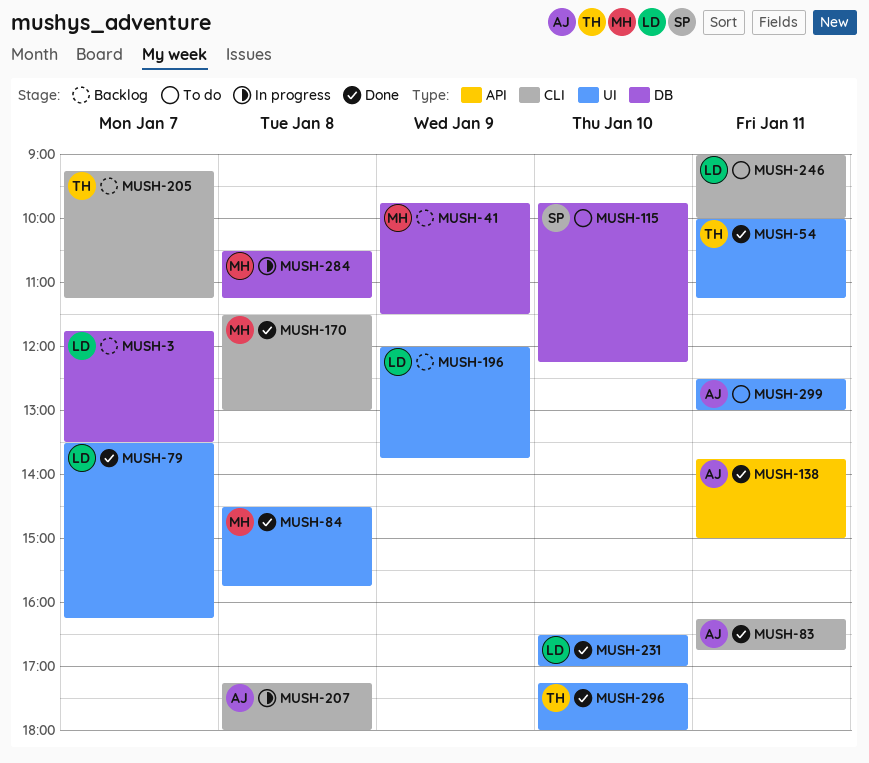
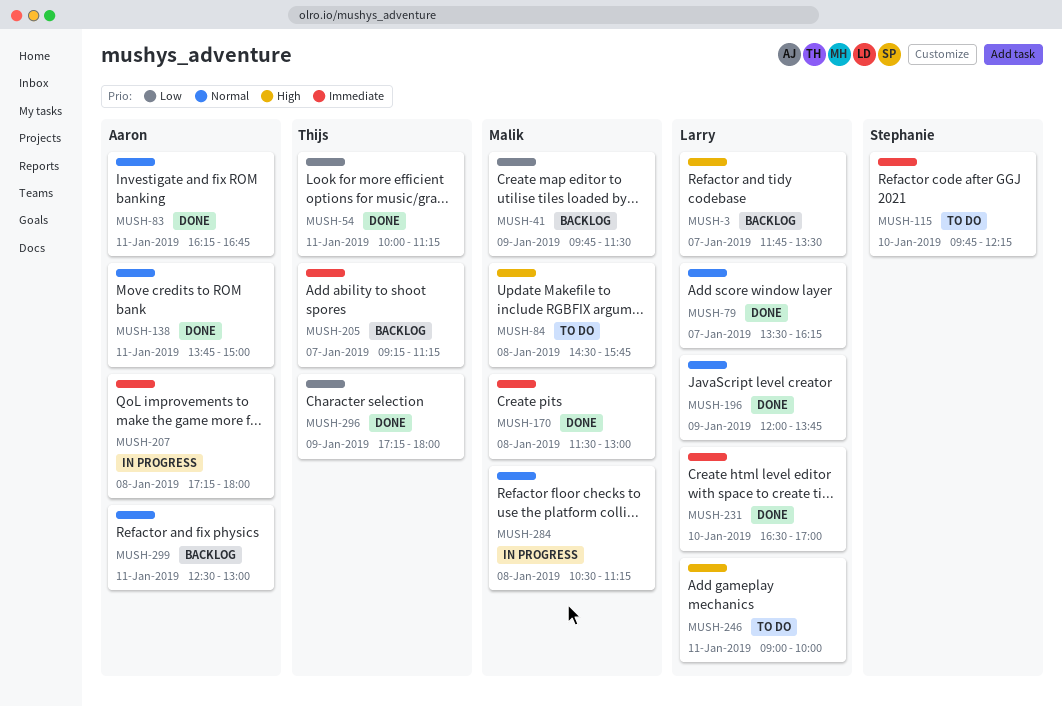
MUSH-84, status: Done -> To do
MUSH-196, status: Backlog -> Done
MUSH-296, day: Jan 10 -> Jan 9
MUSH-299, status: To do -> Backlog

